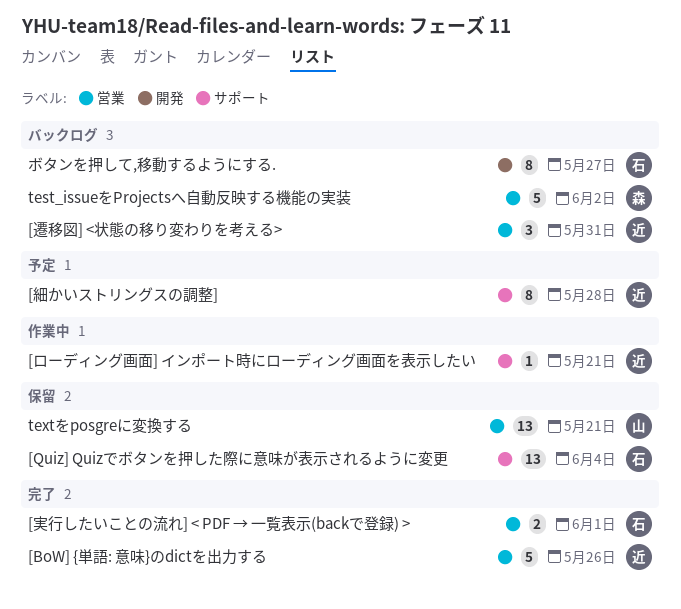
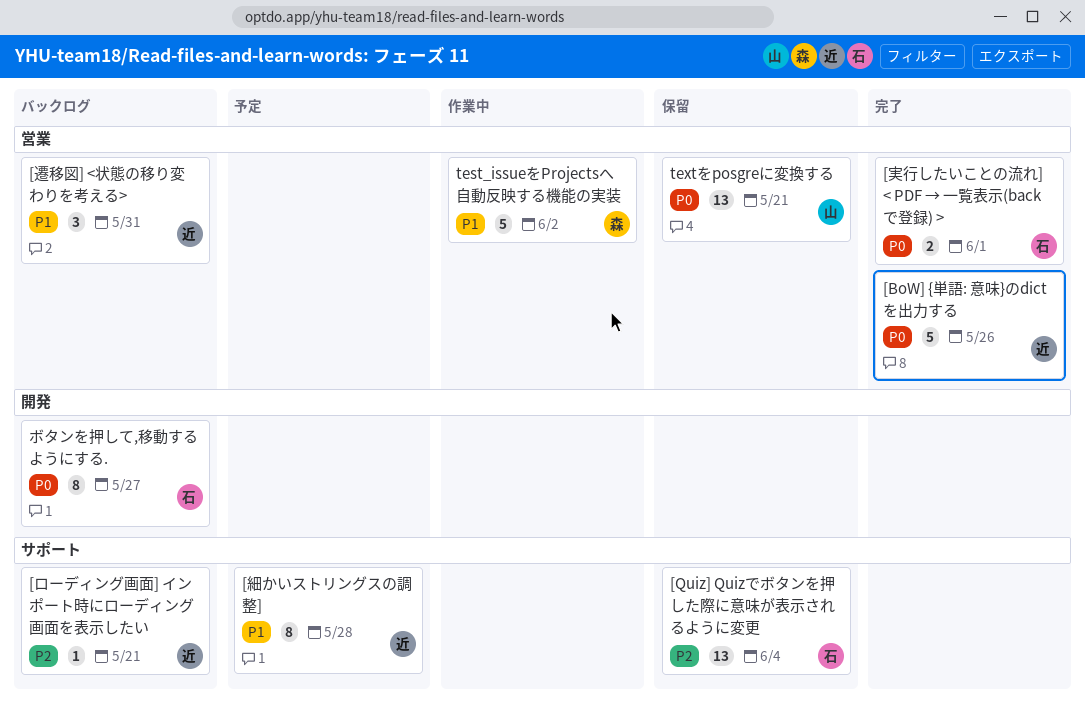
[ローディング画面] インポート時にローディング画面を表示したい, status: 作業中 -> バックログ
test_issueをProjectsへ自動反映する機能の実装, status: バックログ -> 作業中

